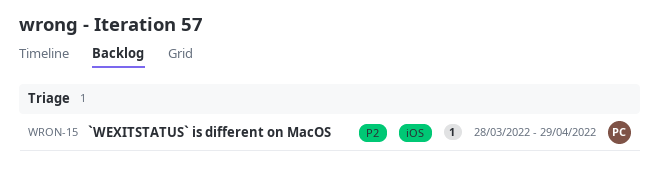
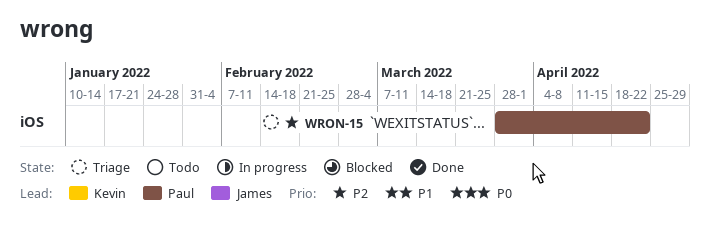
WRON-15, due: Apr 29 -> Apr 22

